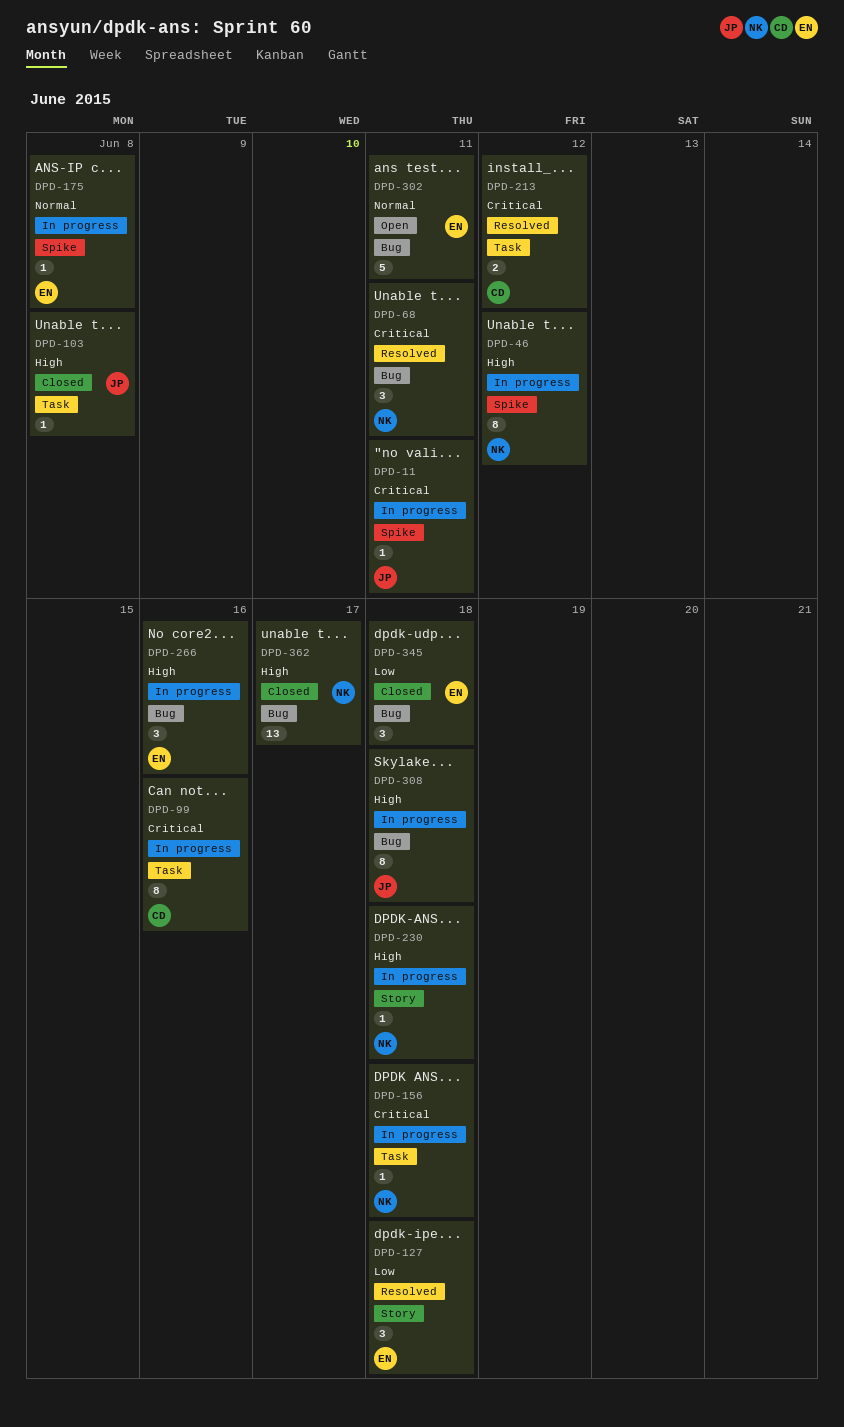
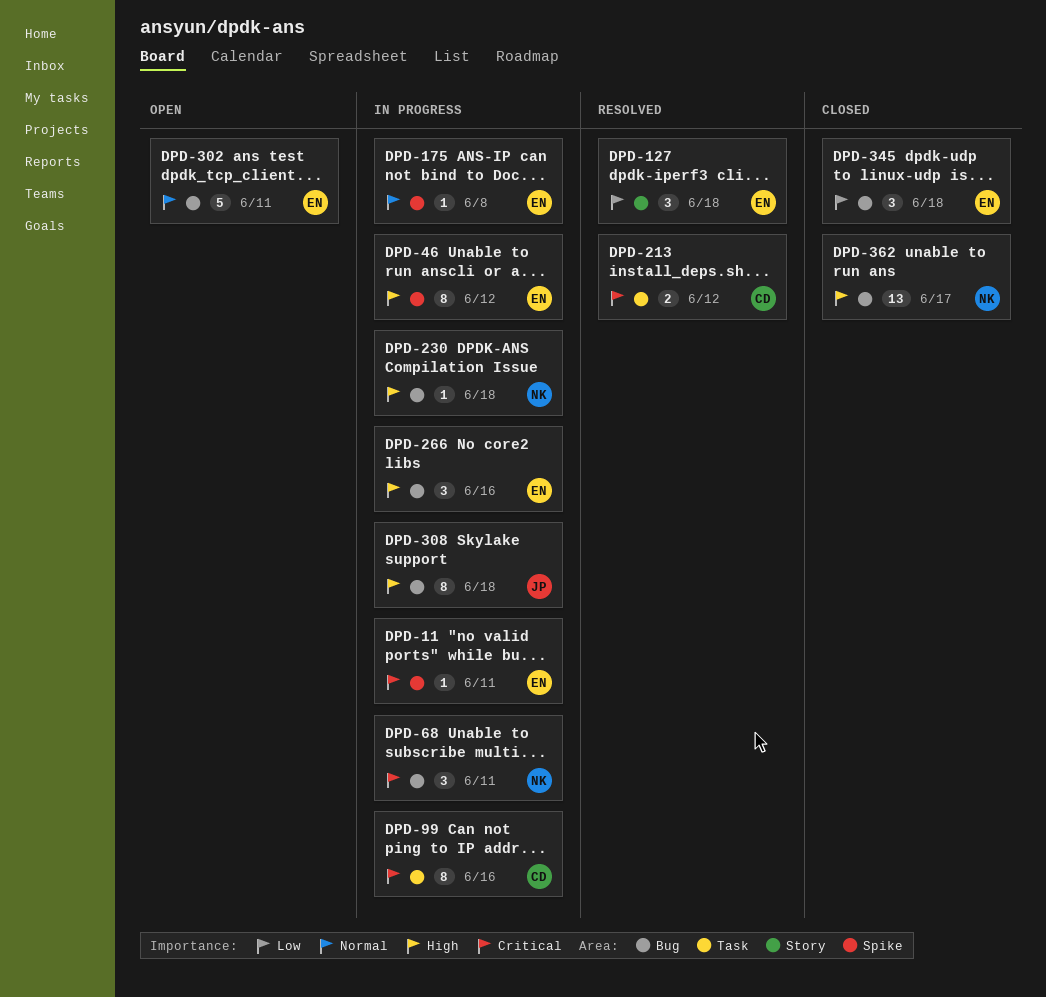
DPD-11, owner: JP -> EN
DPD-46, owner: NK -> EN
DPD-68, status: Resolved -> In progress
DPD-103: present -> none
DPD-156: present -> none
DPD-230, label: Story -> Bug

